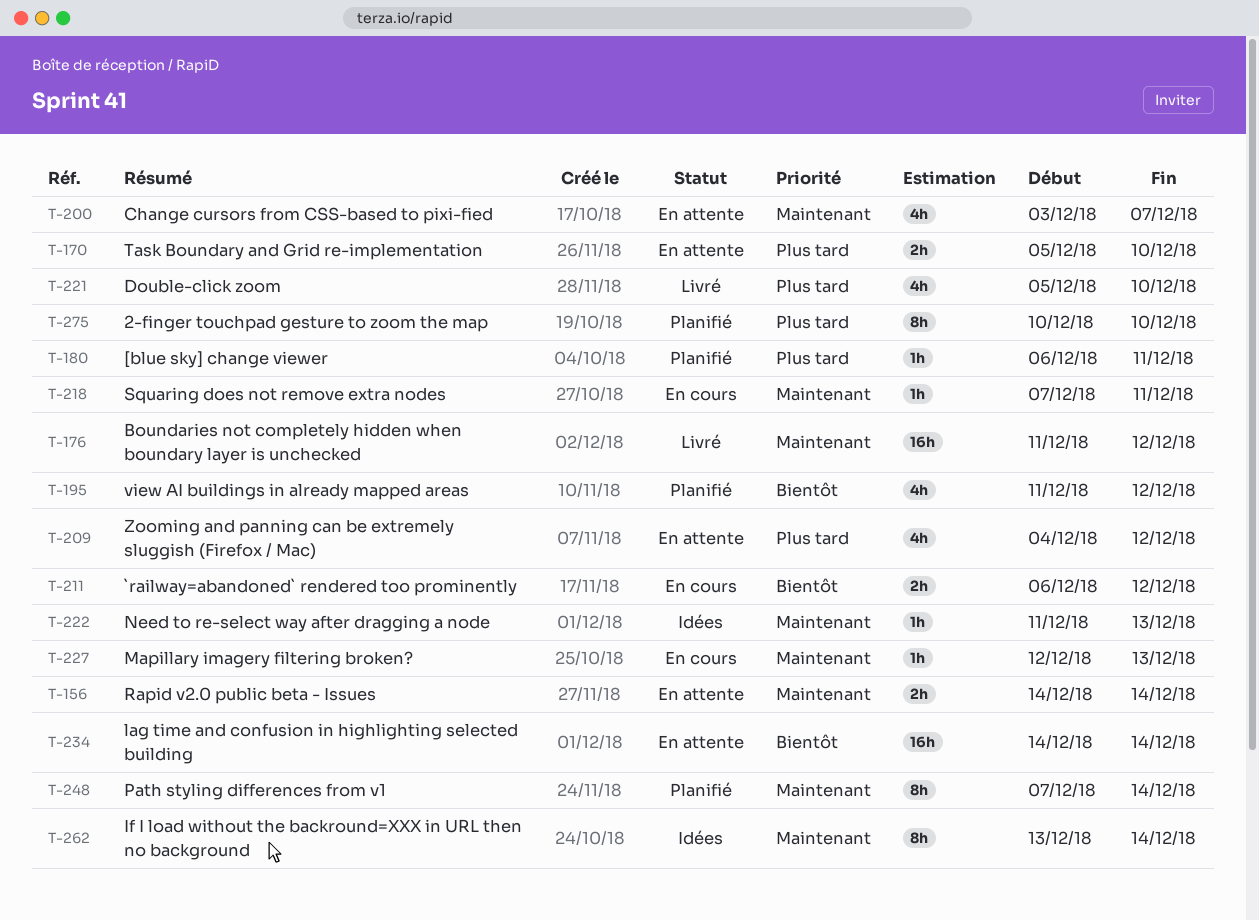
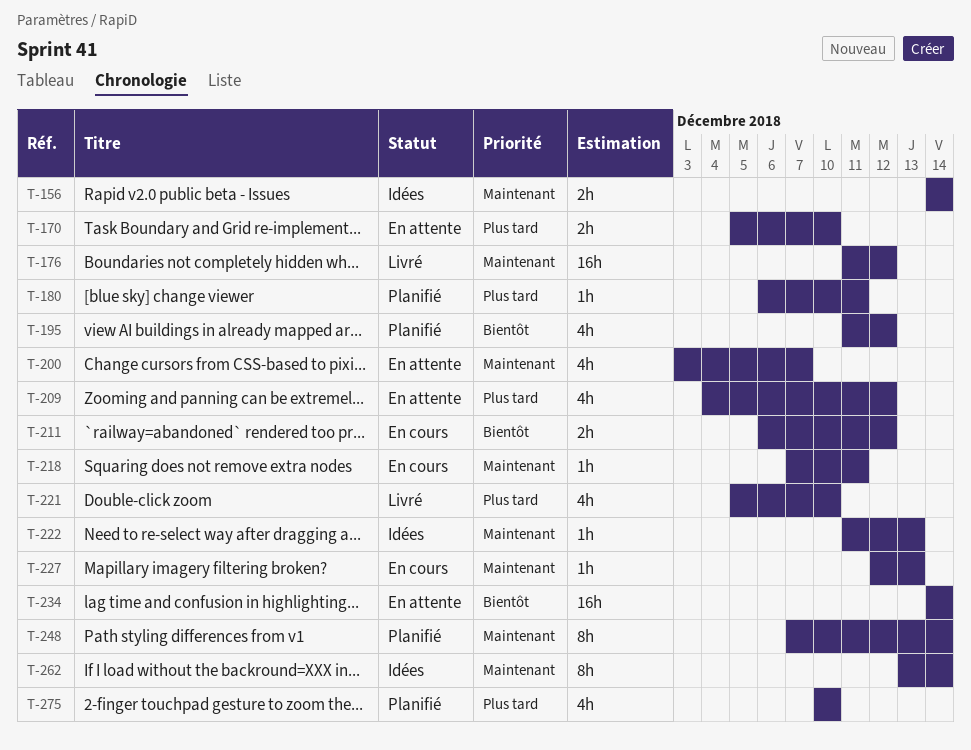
T-156, status: En attente -> Idées
T-275, estimate: 8h -> 4h

